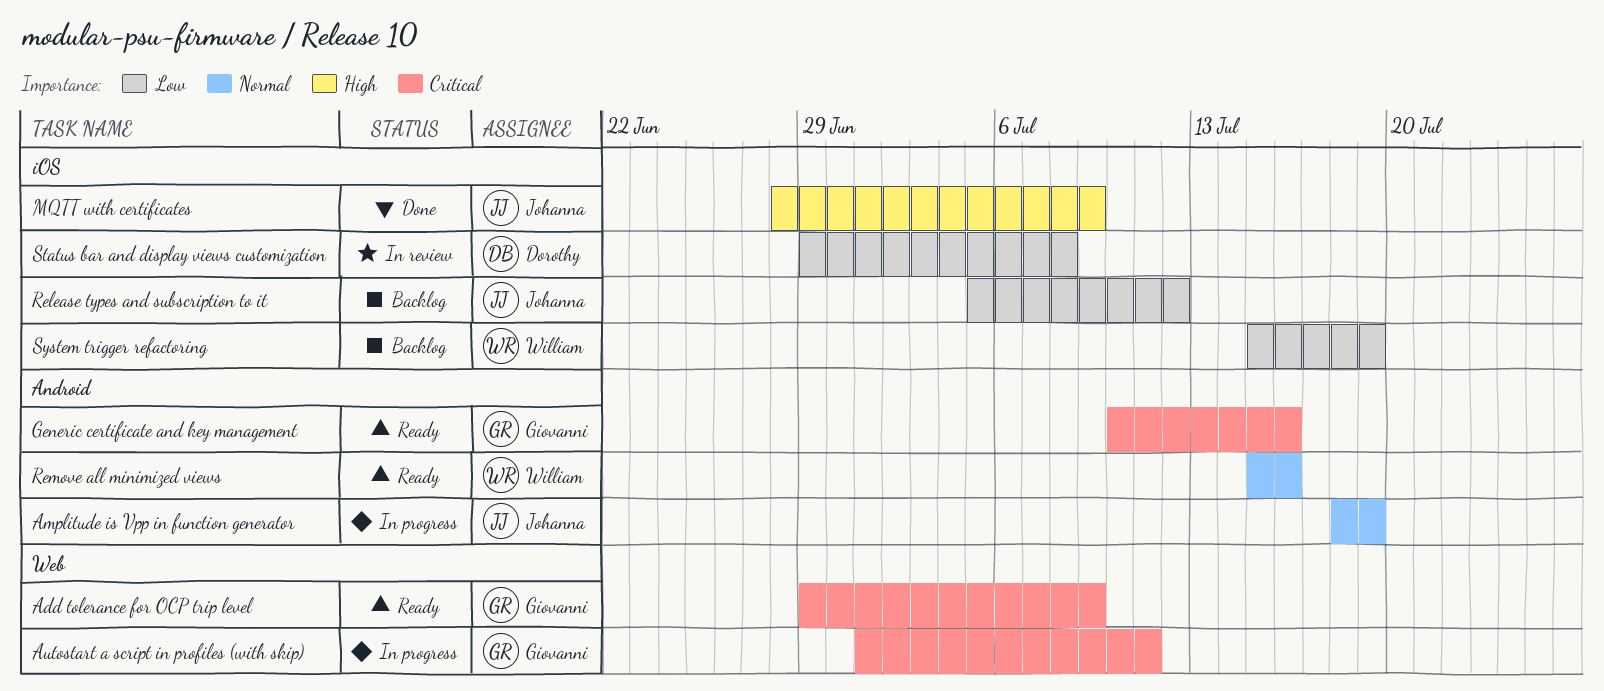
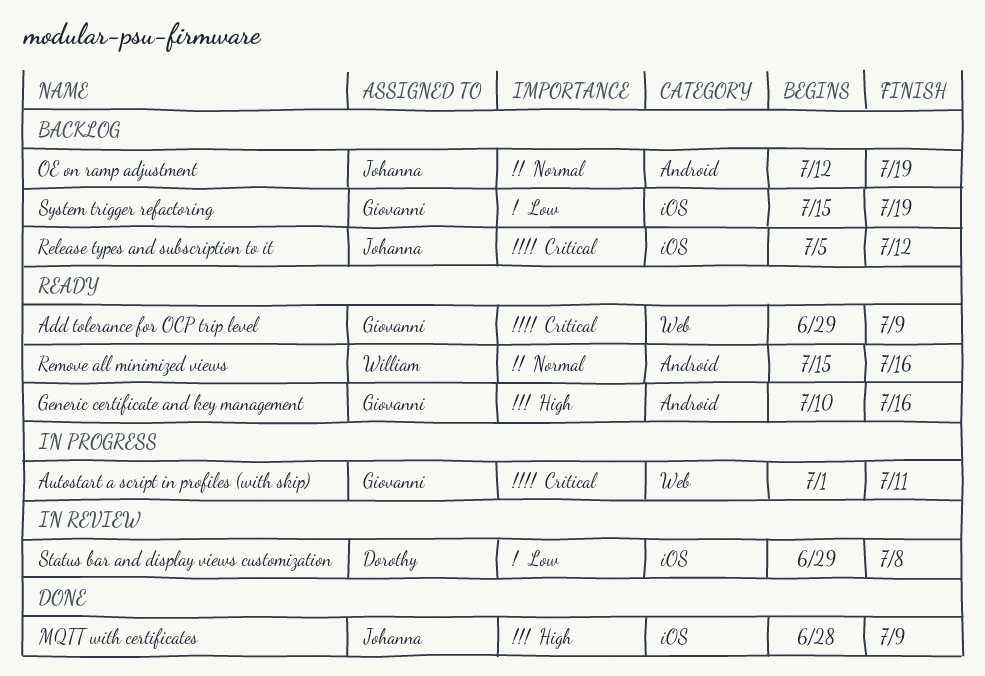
Amplitude is Vpp in function generator: present -> none
Generic certificate and key management, priority: Critical -> High
OE on ramp adjustment: none -> present
Release types and subscription to it, priority: Low -> Critical
System trigger refactoring, owner: William -> Giovanni

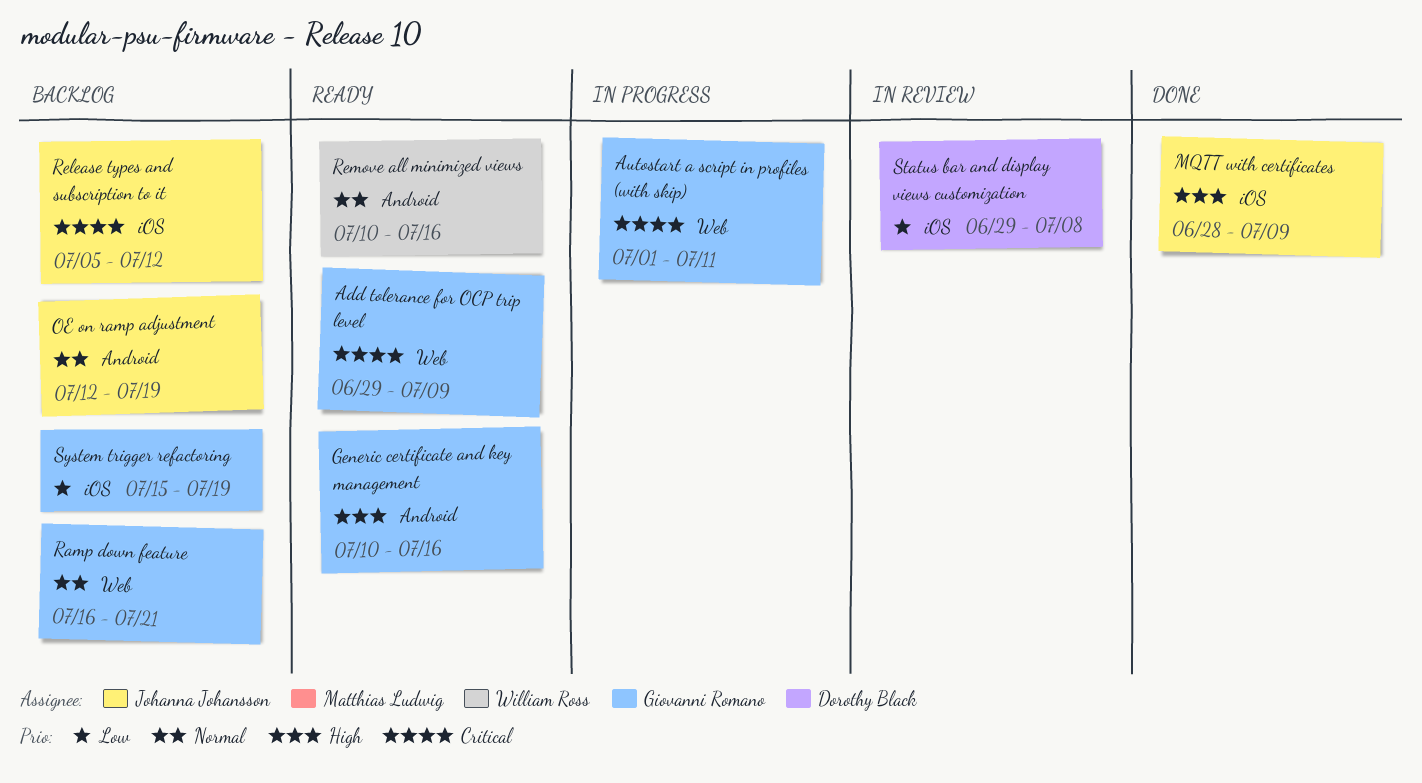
Ramp down feature: none -> present
Remove all minimized views, start: Jul 15 -> Jul 10

